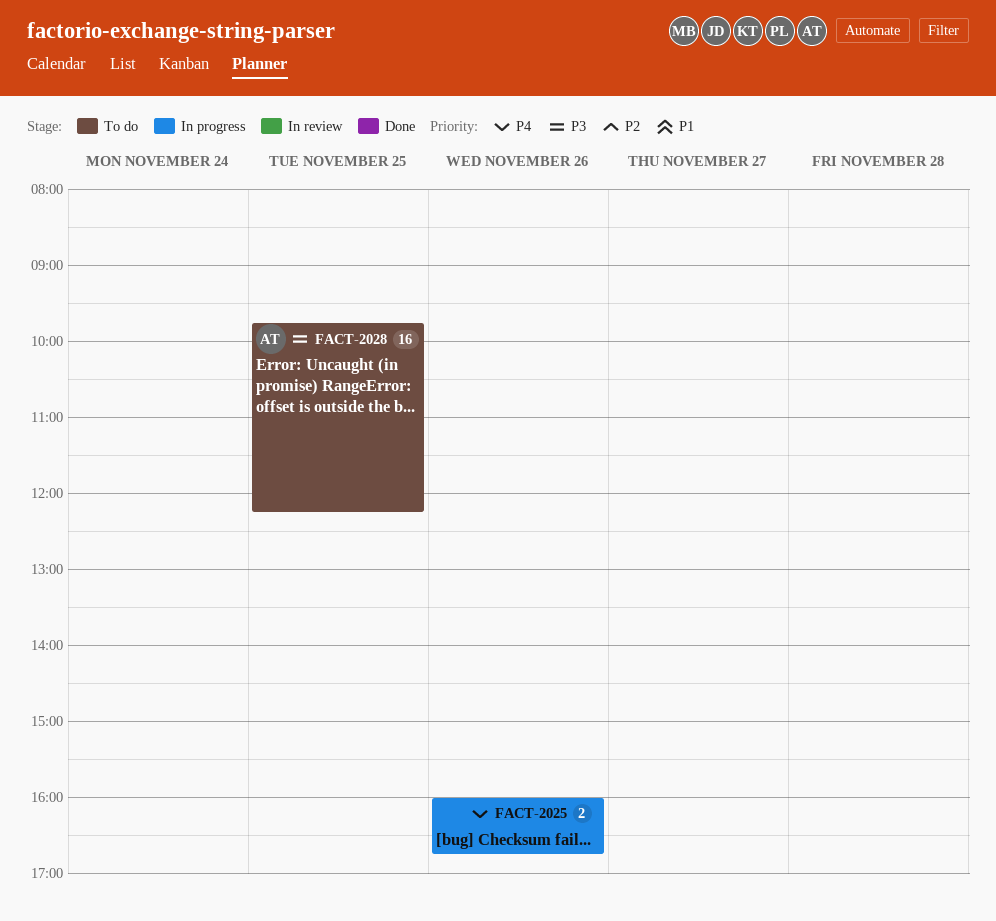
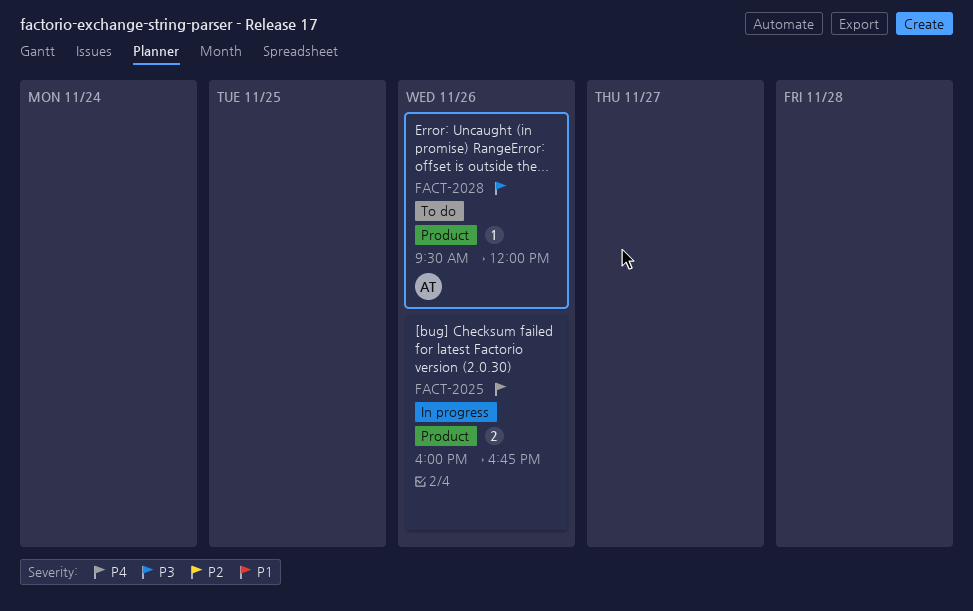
FACT-2028, estimate: 16 -> 1
FACT-2028, day: Nov 25 -> Nov 26
FACT-2028, begins: 09:45 -> 09:30
FACT-2028, ends: 12:15 -> 12:00

